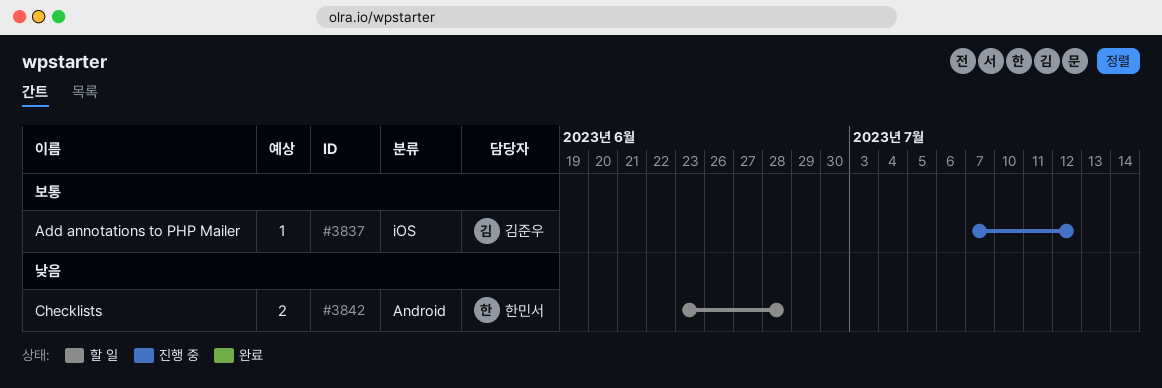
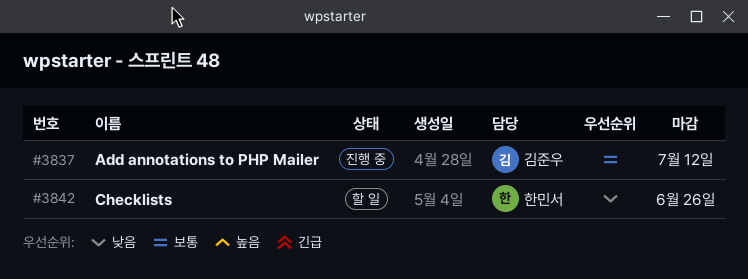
#3842, due: Jun 28 -> Jun 26

